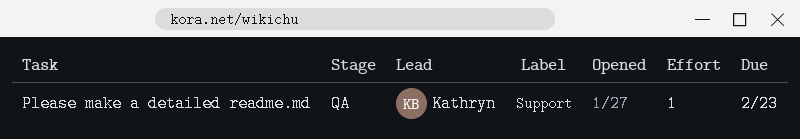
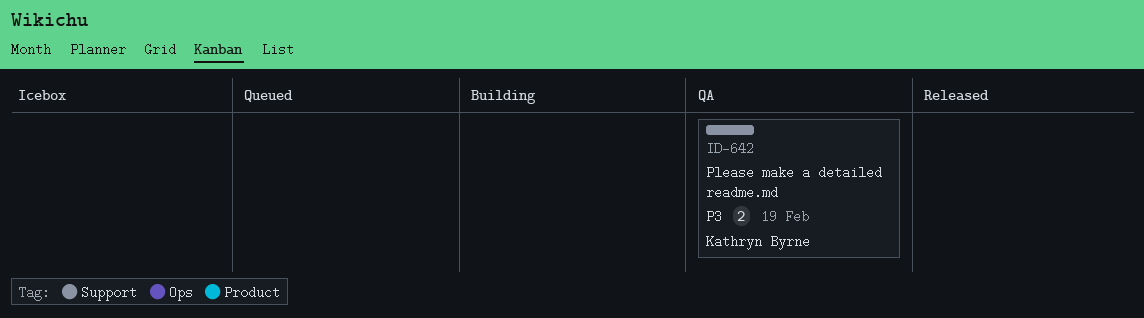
Please make a detailed readme.md, estimate: 1 -> 2
Please make a detailed readme.md, due: Feb 23 -> Feb 19

